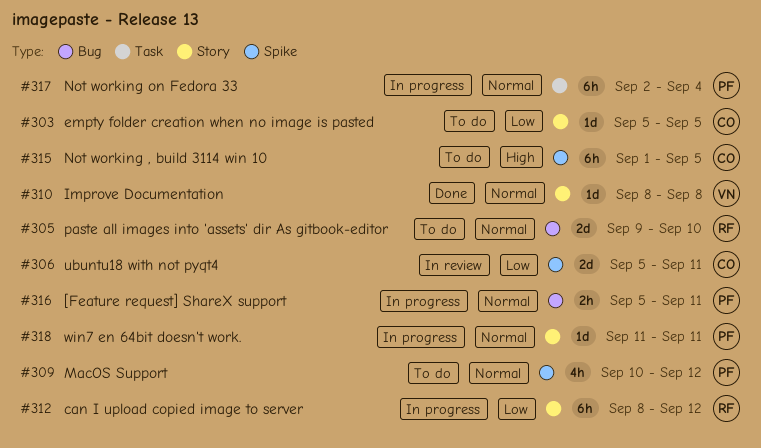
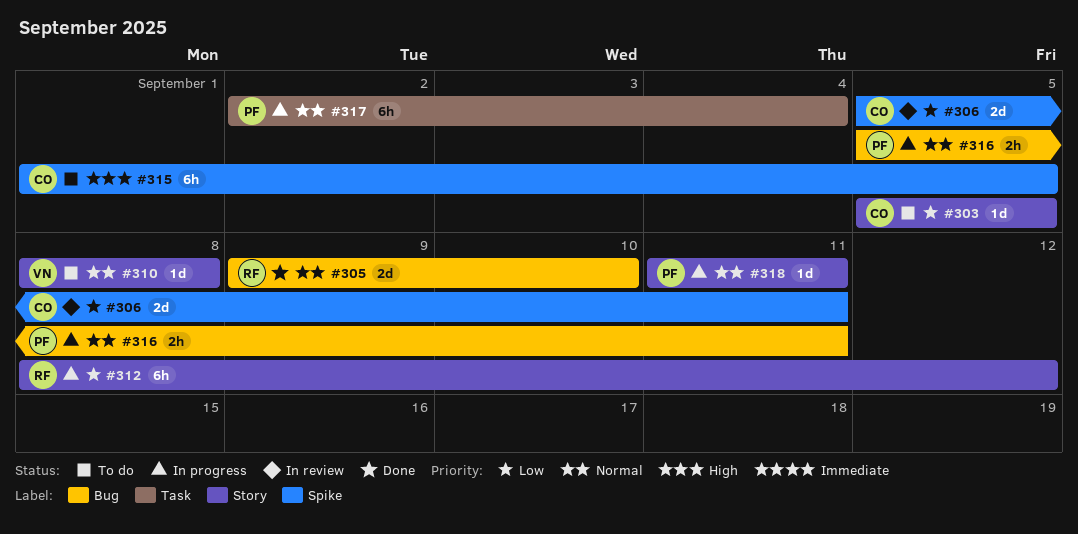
#305, status: To do -> Done
#309: present -> none
#310, status: Done -> To do

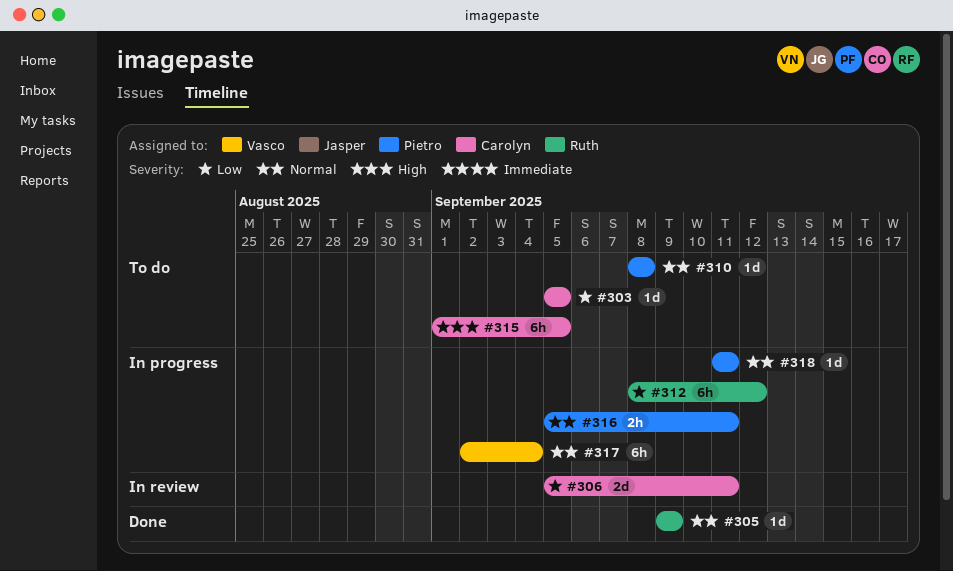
#305, estimate: 2d -> 1d
#305, due: Sep 10 -> Sep 9
#310, owner: Vasco -> Pietro
#317, owner: Pietro -> Vasco

